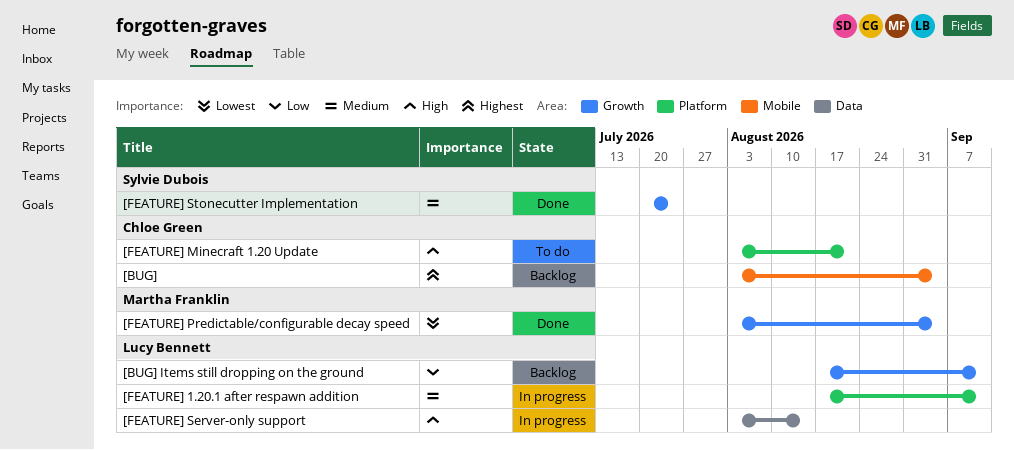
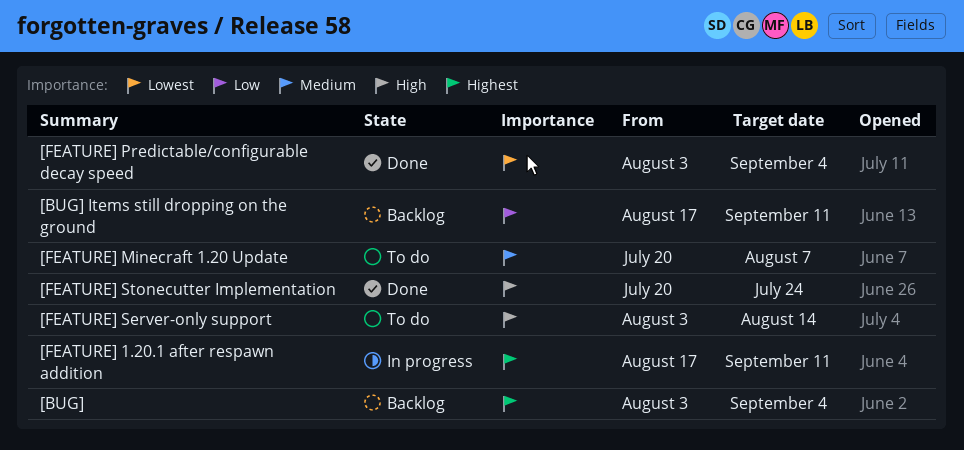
[FEATURE] 1.20.1 after respawn addition, priority: Medium -> Highest
[FEATURE] Minecraft 1.20 Update, priority: High -> Medium
[FEATURE] Minecraft 1.20 Update, start: Aug 3 -> Jul 20
[FEATURE] Minecraft 1.20 Update, due: Aug 21 -> Aug 7
[FEATURE] Server-only support, status: In progress -> To do
[FEATURE] Stonecutter Implementation, priority: Medium -> High

